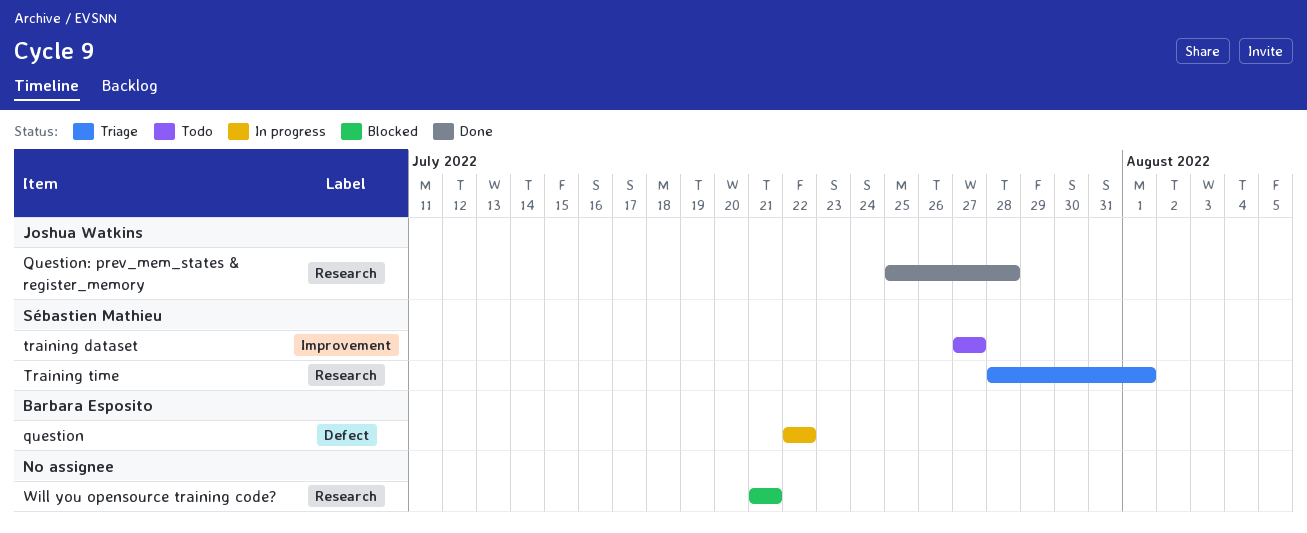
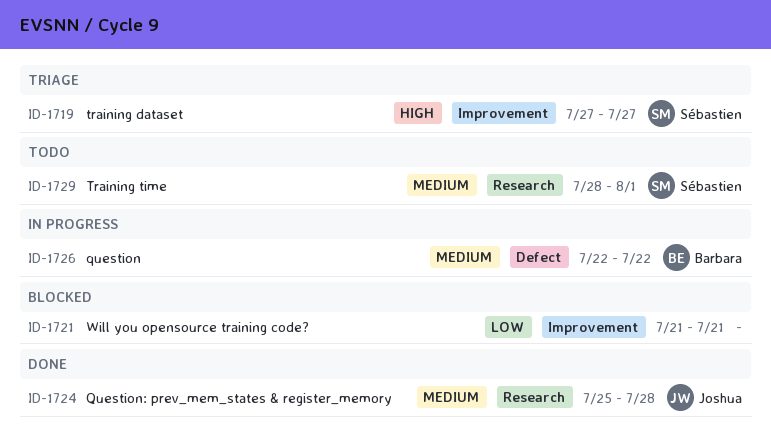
training dataset, status: Todo -> Triage
Training time, status: Triage -> Todo
Will you opensource training code?, label: Research -> Improvement

